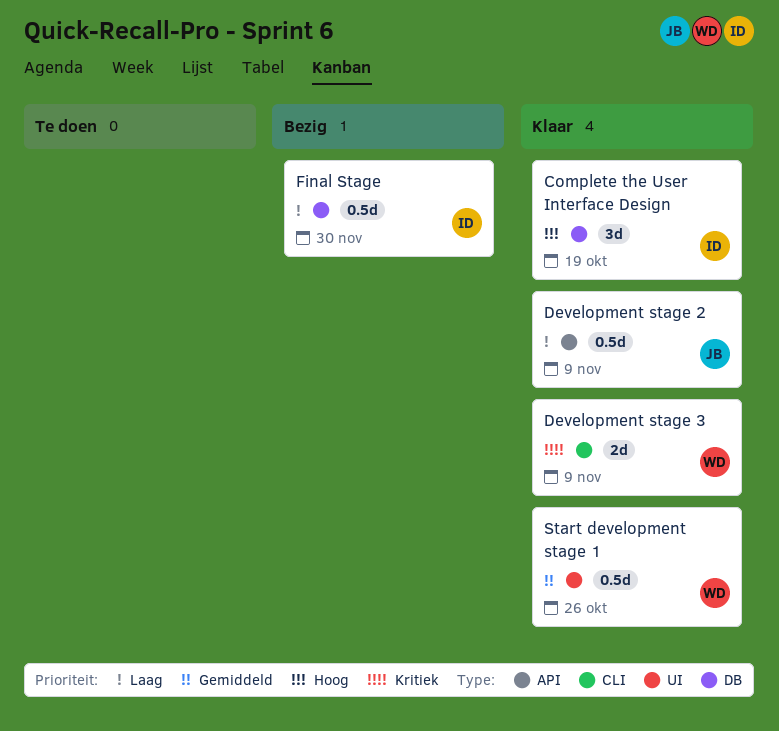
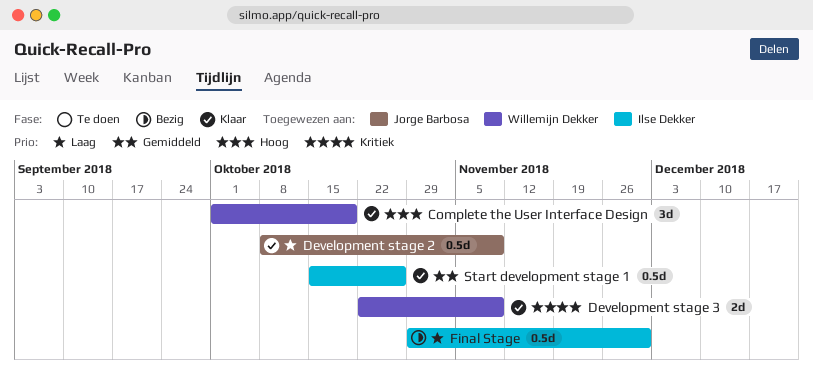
Complete the User Interface Design, owner: Ilse Dekker -> Willemijn Dekker
Start development stage 1, owner: Willemijn Dekker -> Ilse Dekker

